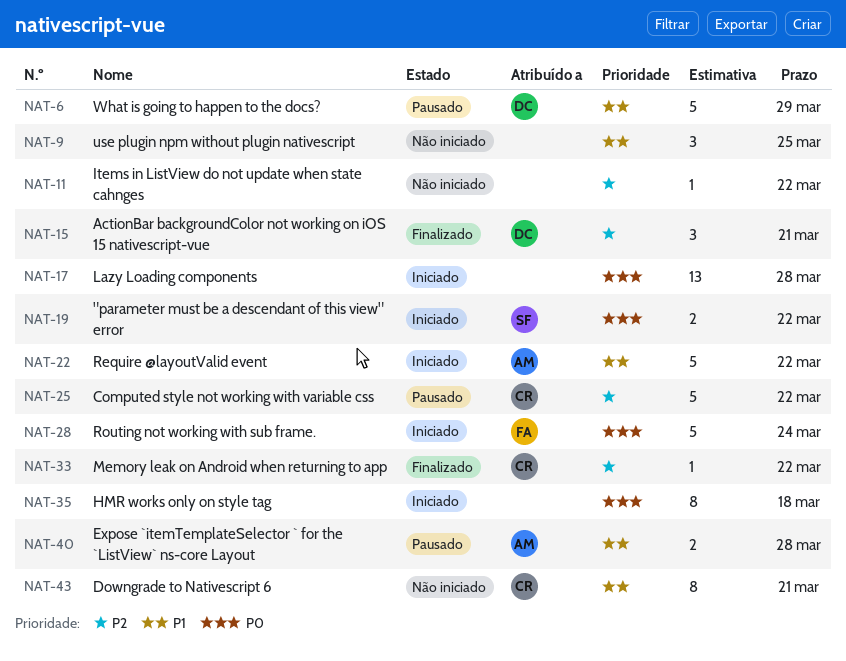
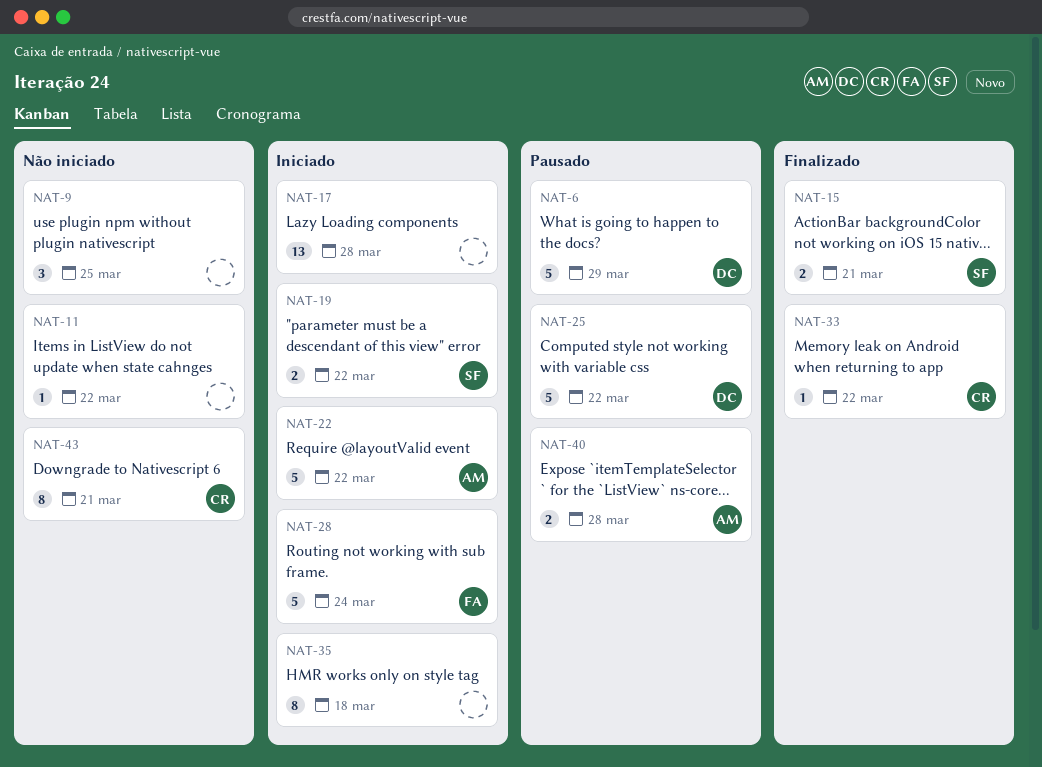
NAT-15, owner: DC -> SF
NAT-15, estimate: 3 -> 2
NAT-25, owner: CR -> DC

